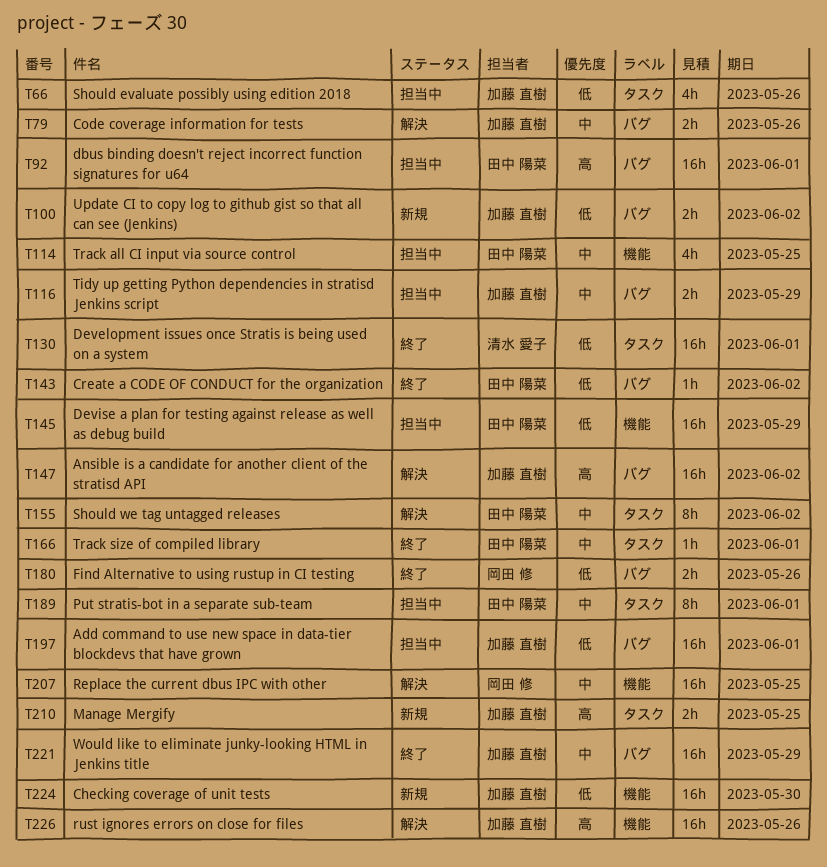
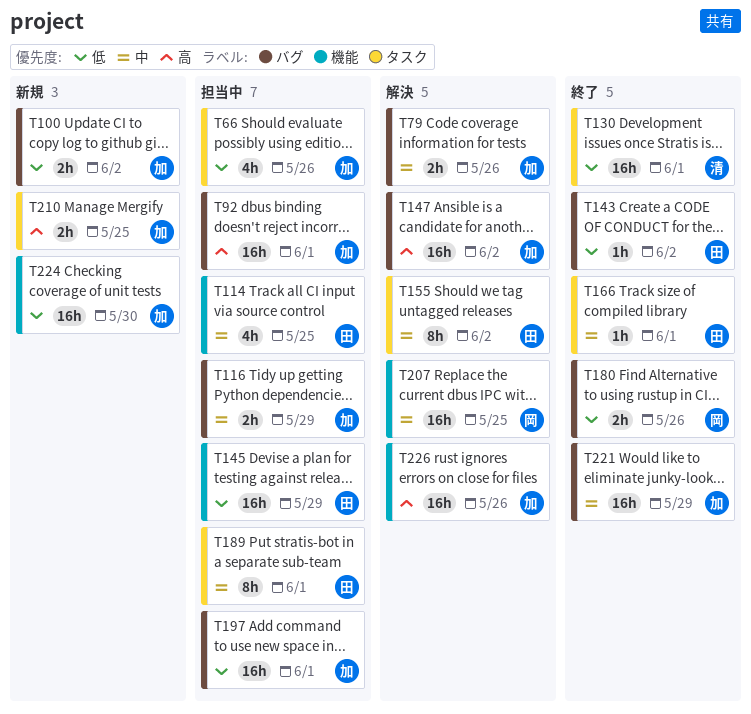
T92, owner: 田中 陽菜 -> 加藤 直樹

